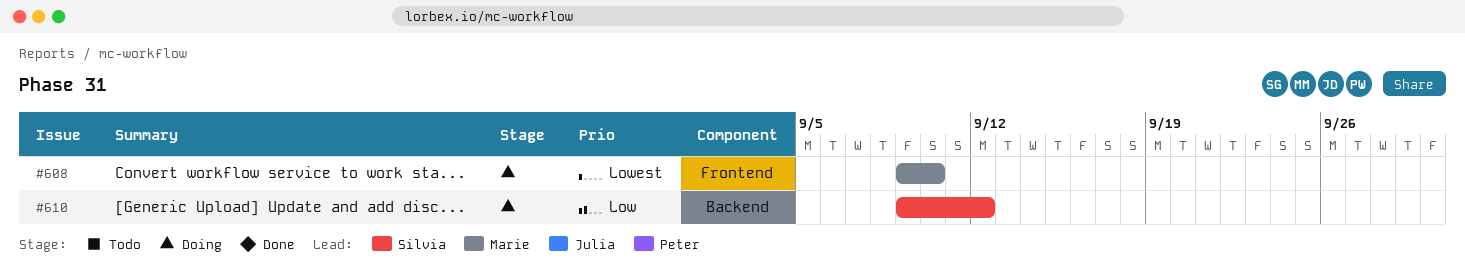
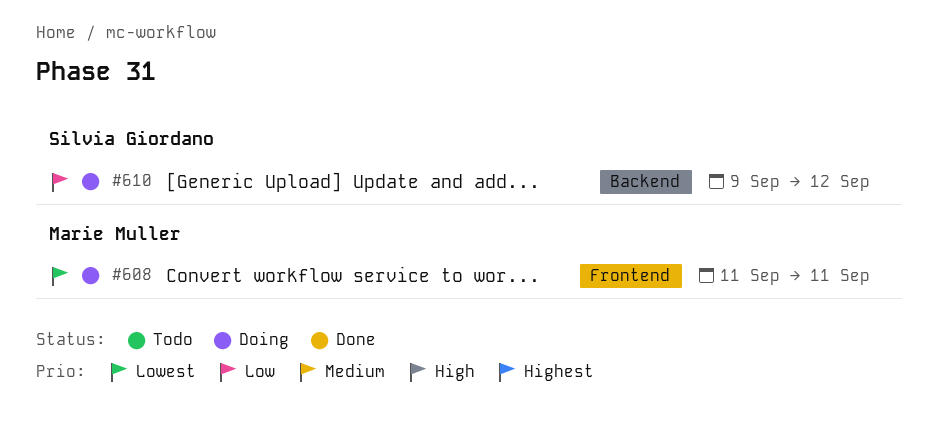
#608, start: Sep 9 -> Sep 11
#608, due: Sep 10 -> Sep 11

